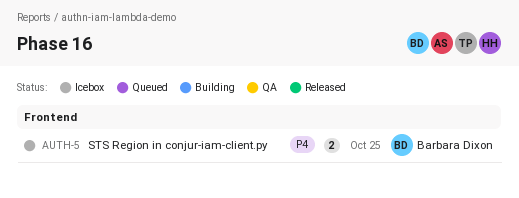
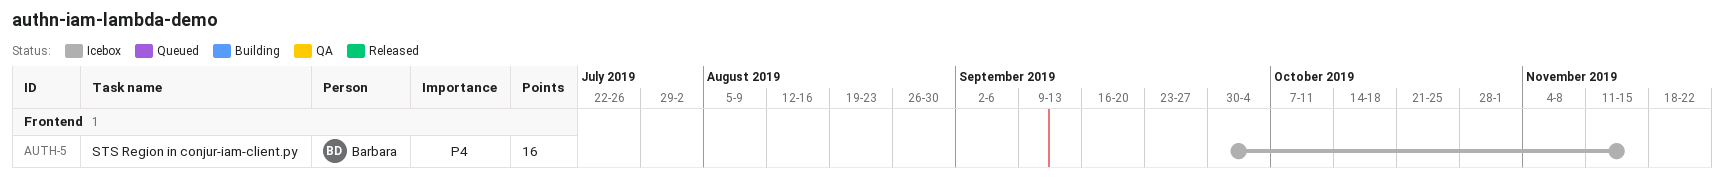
AUTH-5, estimate: 2 -> 16
AUTH-5, due: Oct 25 -> Nov 15

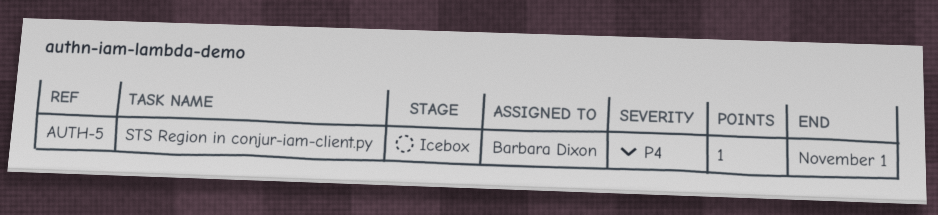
AUTH-5, estimate: 16 -> 1
AUTH-5, due: Nov 15 -> Nov 1

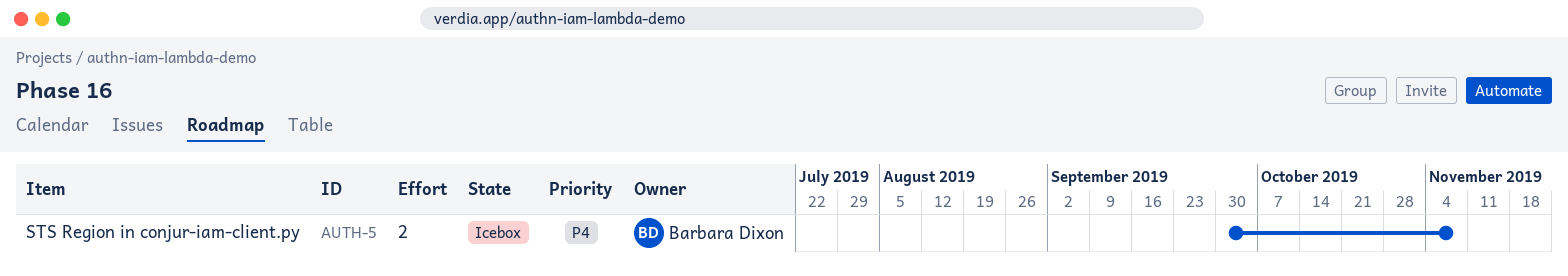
AUTH-5, estimate: 1 -> 2
AUTH-5, due: Nov 1 -> Nov 8

